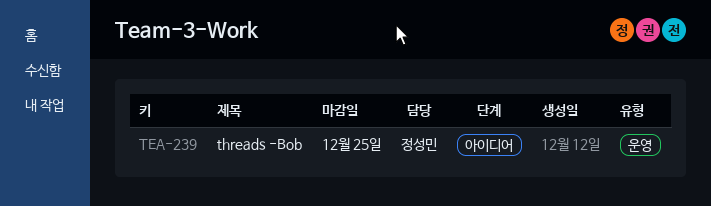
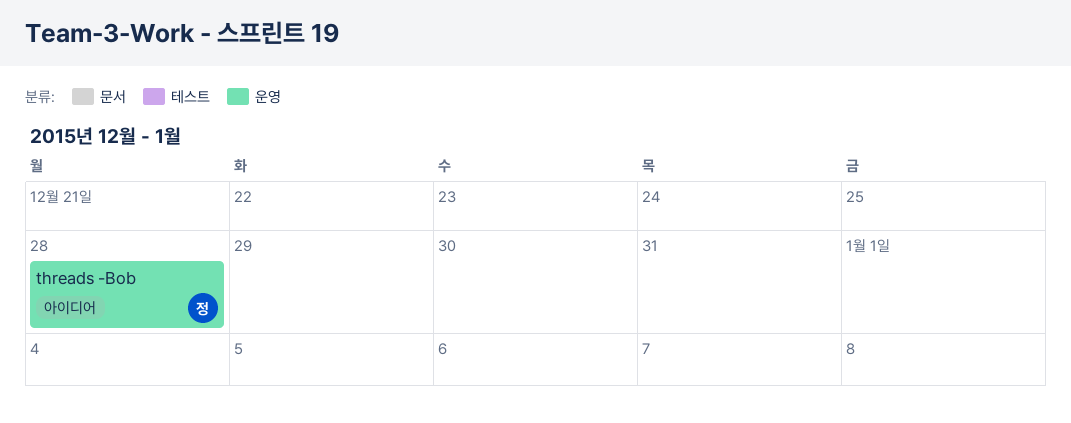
threads -Bob, due: Dec 25 -> Dec 28

